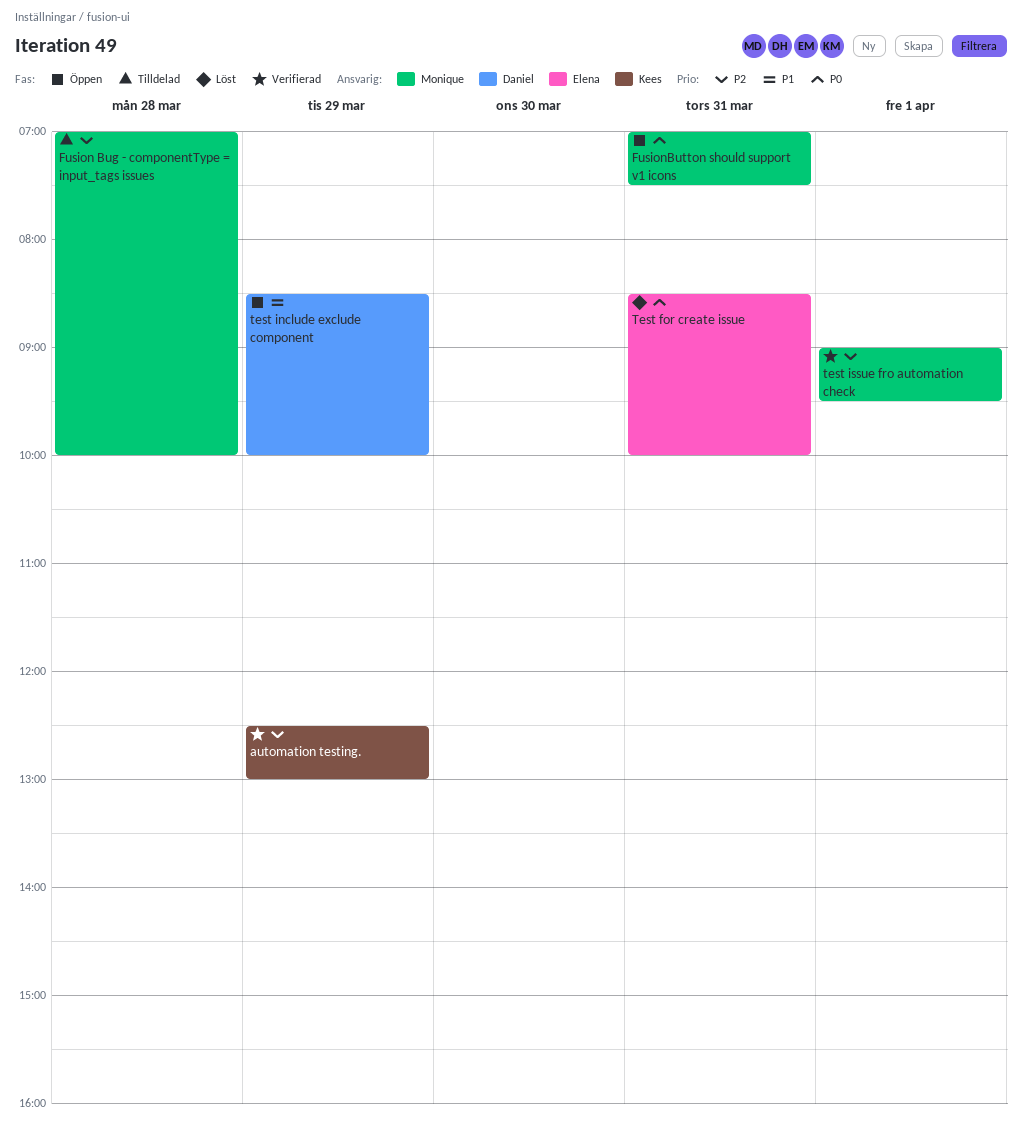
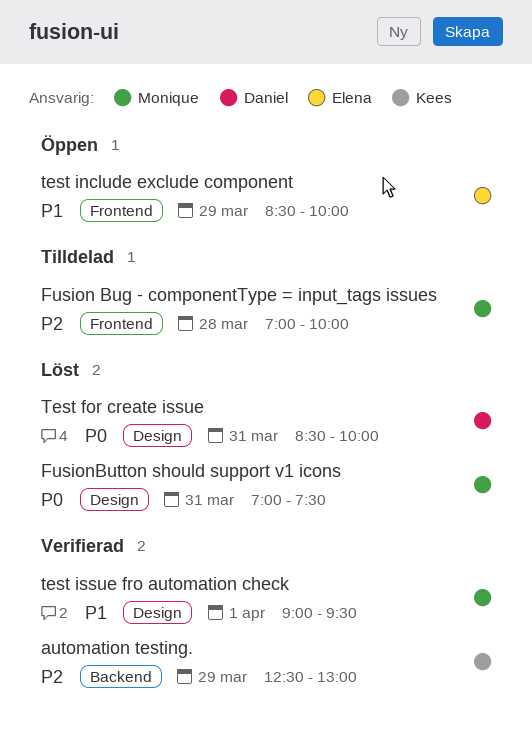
FusionButton should support v1 icons, status: Öppen -> Löst
Test for create issue, owner: Elena -> Daniel
test include exclude component, owner: Daniel -> Elena
test issue fro automation check, priority: P2 -> P1

